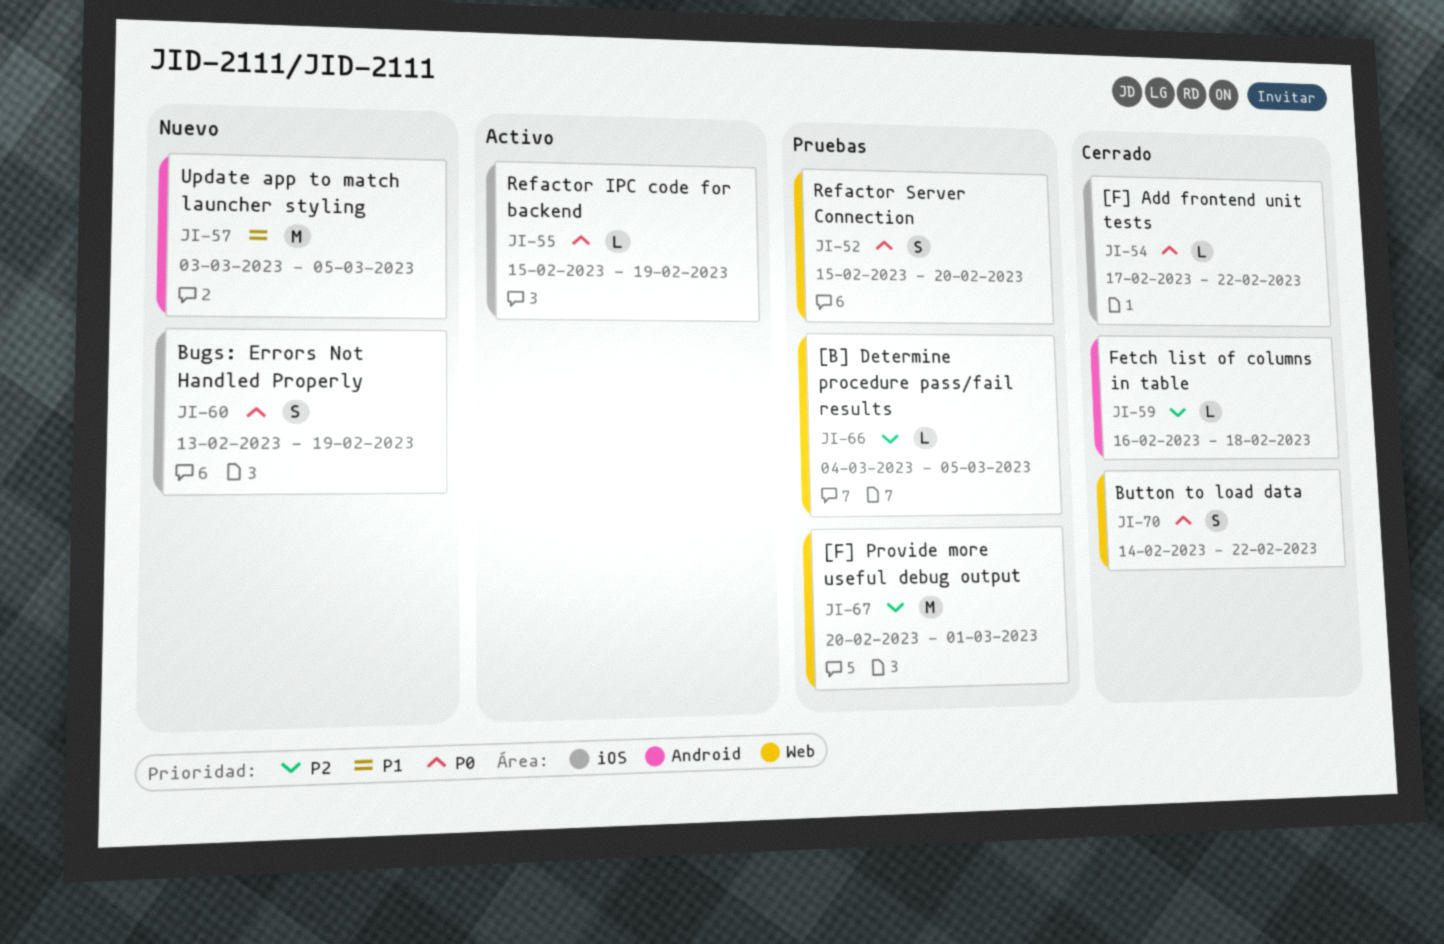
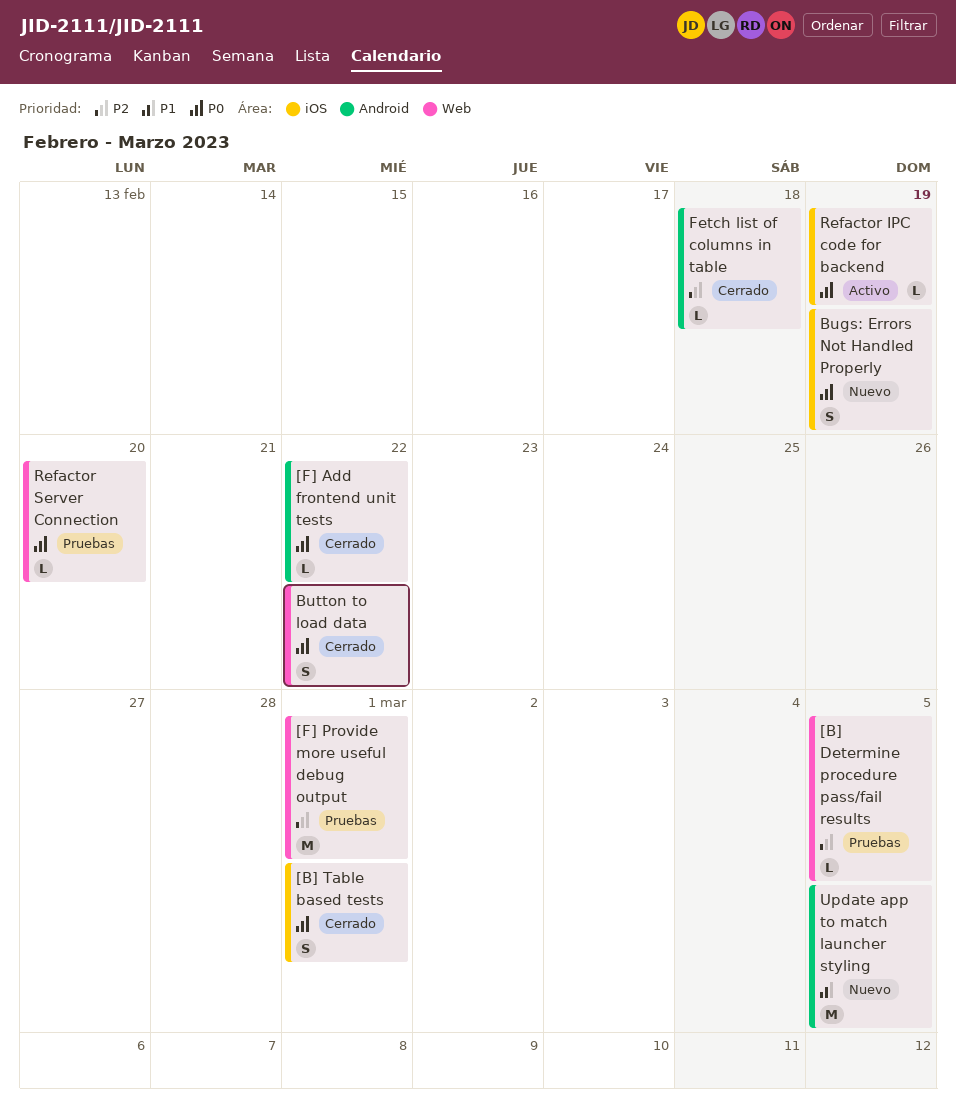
[B] Table based tests: none -> present
[F] Add frontend unit tests, label: iOS -> Android
Refactor Server Connection, estimate: S -> L

